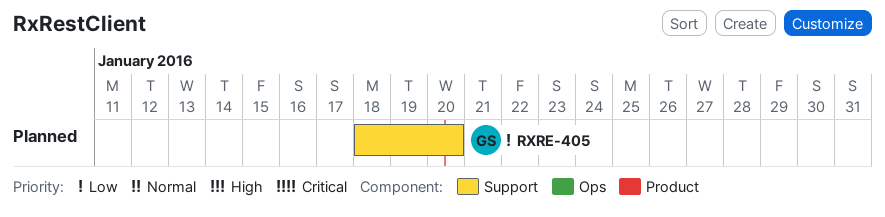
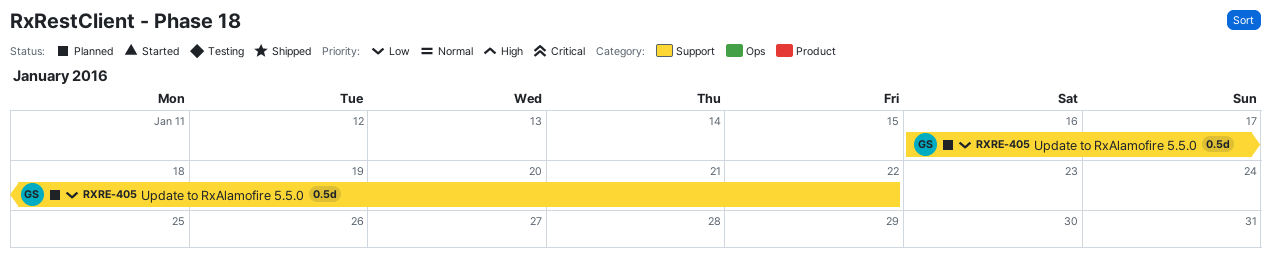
RXRE-405, start: Jan 18 -> Jan 16
RXRE-405, due: Jan 20 -> Jan 22

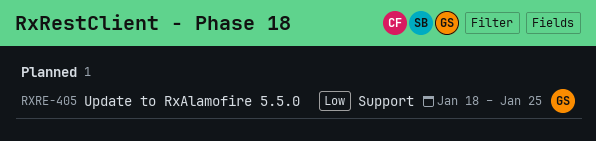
RXRE-405, start: Jan 16 -> Jan 18
RXRE-405, due: Jan 22 -> Jan 25

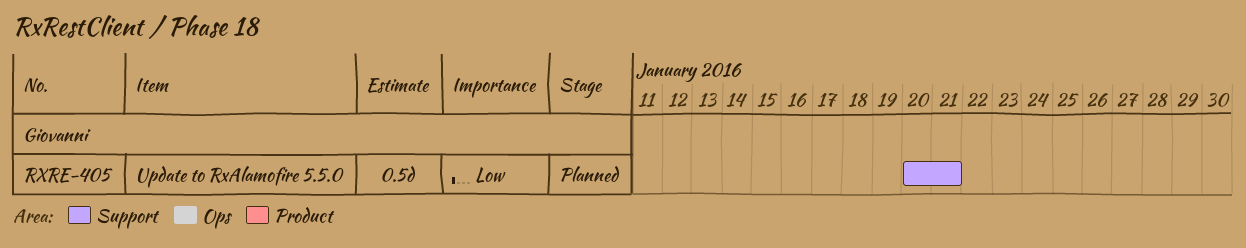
RXRE-405, start: Jan 18 -> Jan 20
RXRE-405, due: Jan 25 -> Jan 21

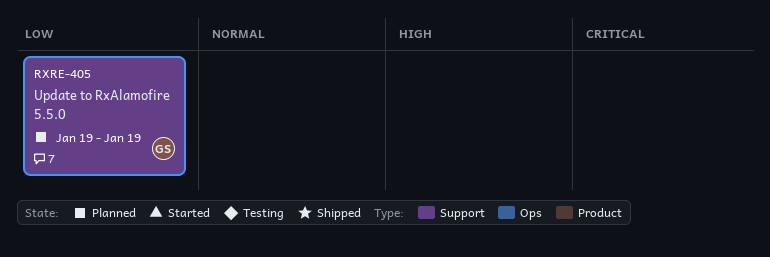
RXRE-405, start: Jan 20 -> Jan 19
RXRE-405, due: Jan 21 -> Jan 19

